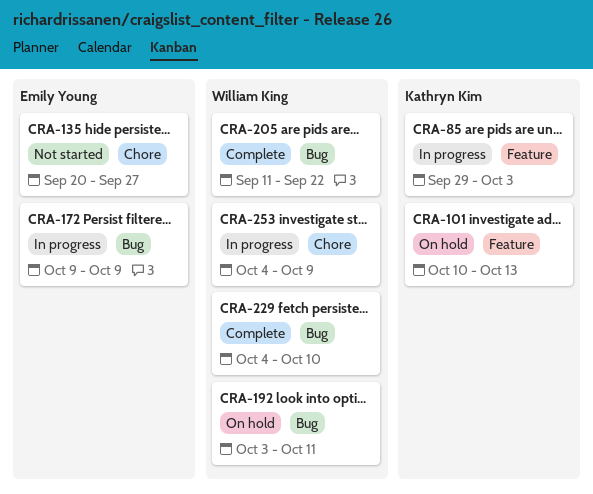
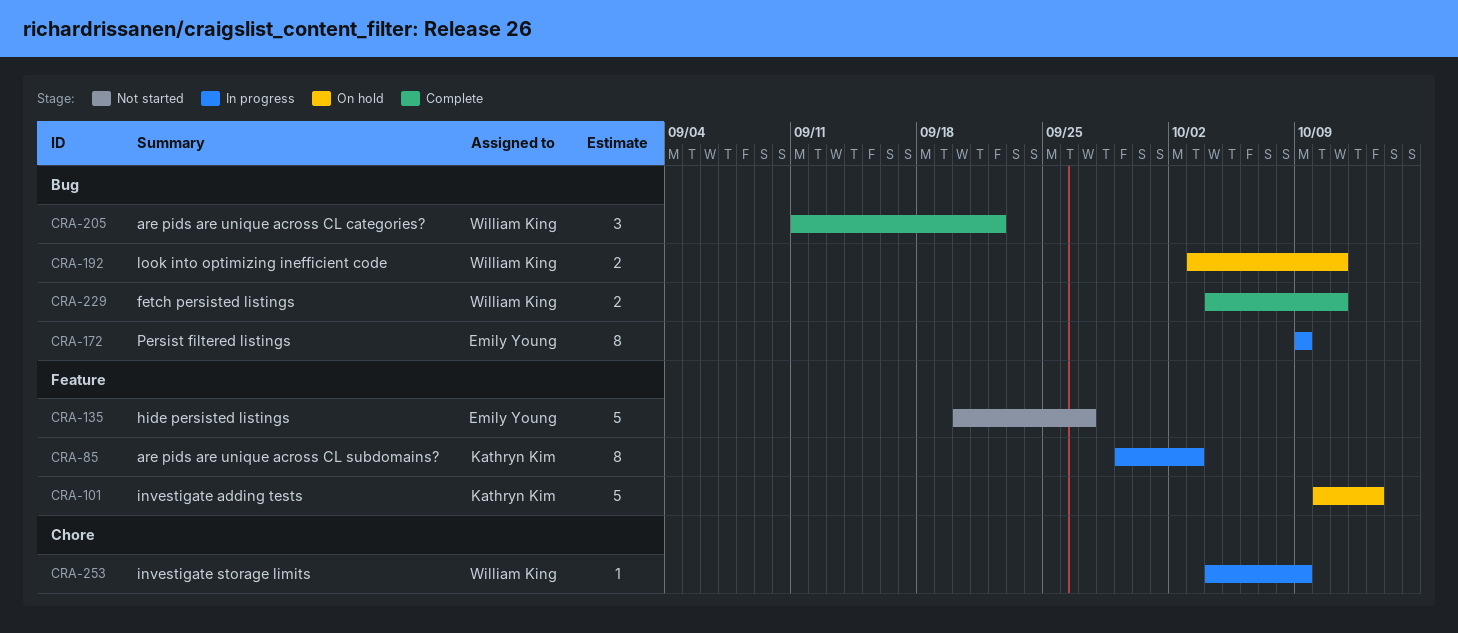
CRA-135, label: Chore -> Feature
CRA-229, due: Oct 10 -> Oct 11

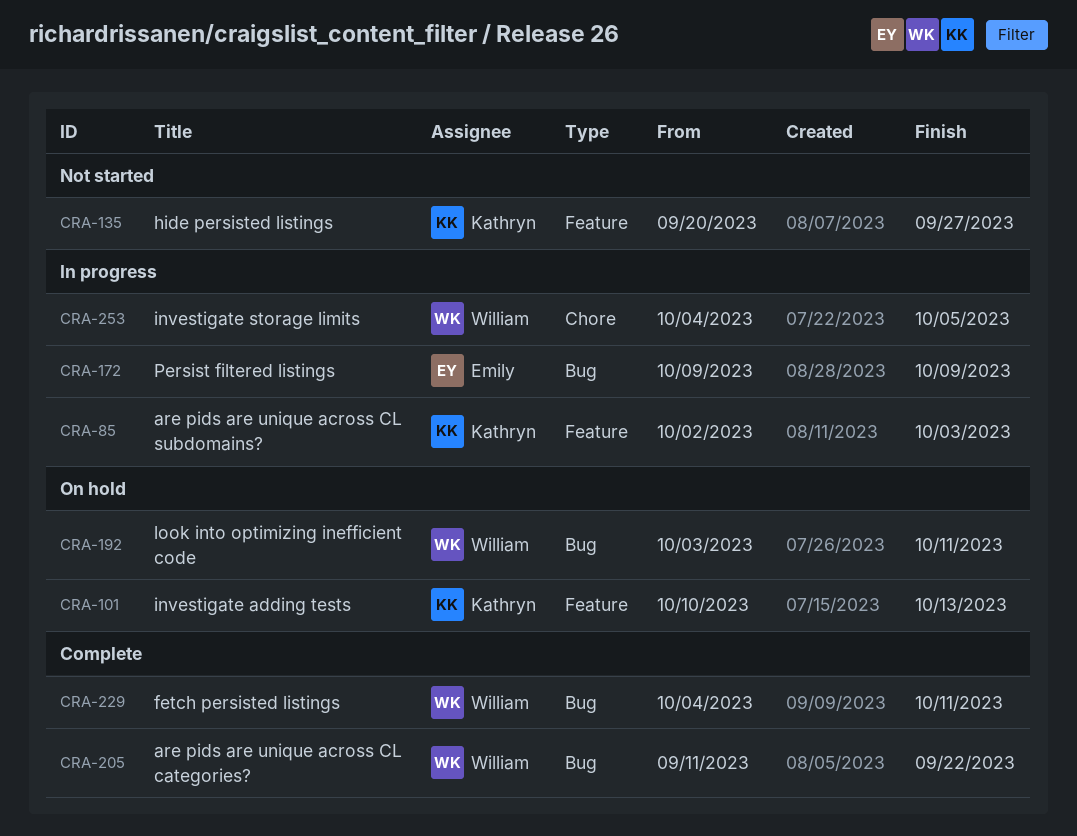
CRA-85, start: Sep 29 -> Oct 2
CRA-135, owner: Emily Young -> Kathryn Kim
CRA-253, due: Oct 9 -> Oct 5

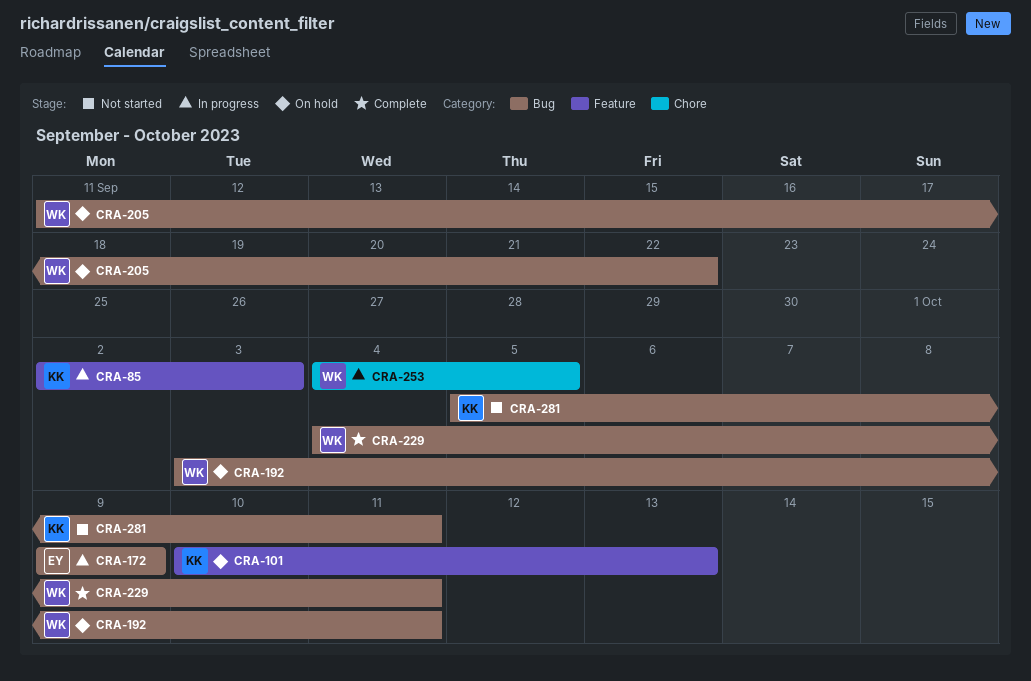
CRA-135: present -> none
CRA-205, status: Complete -> On hold
CRA-281: none -> present

